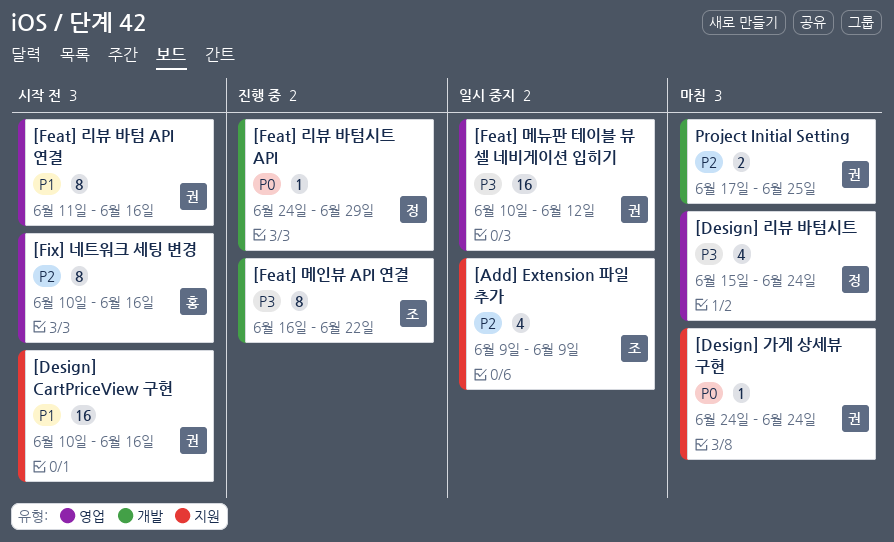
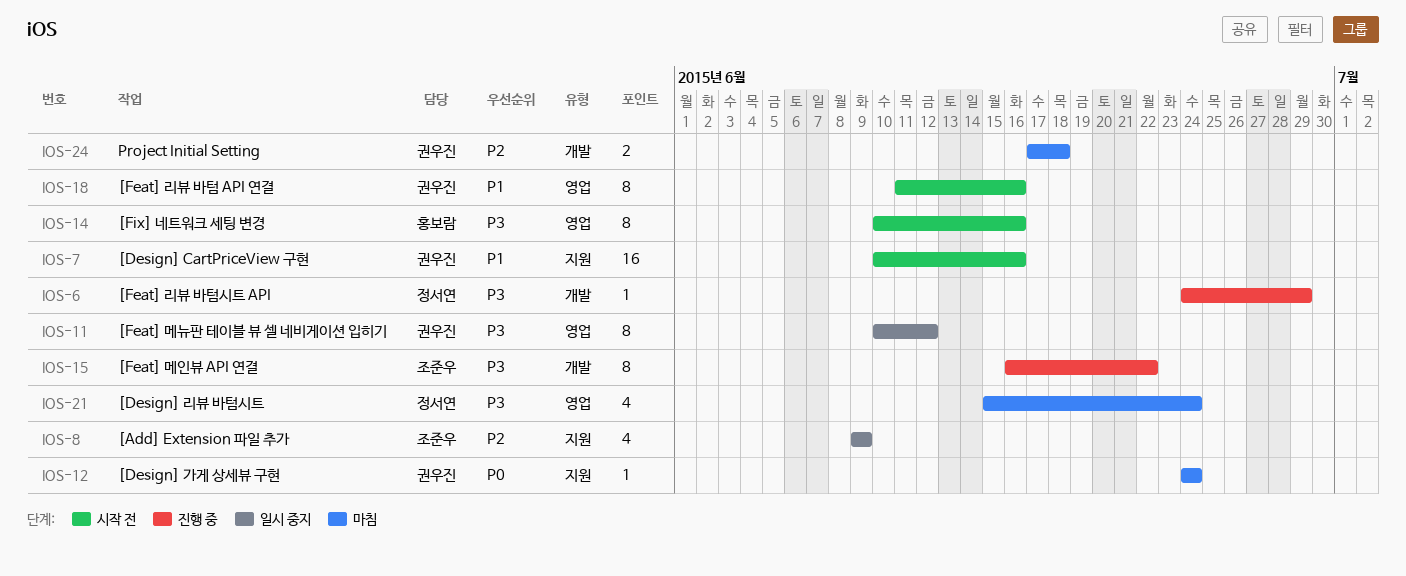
[Feat] 리뷰 바텀시트 API, priority: P0 -> P3
[Feat] 메뉴판 테이블 뷰 셀 네비게이션 입히기, estimate: 16 -> 8
[Fix] 네트워크 세팅 변경, priority: P2 -> P3
Project Initial Setting, due: Jun 25 -> Jun 18

